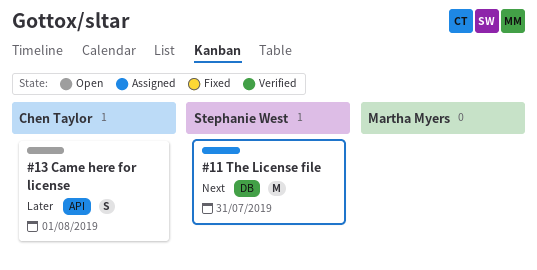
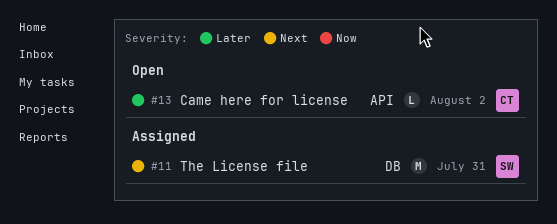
#13, estimate: S -> L
#13, due: Aug 1 -> Aug 2

